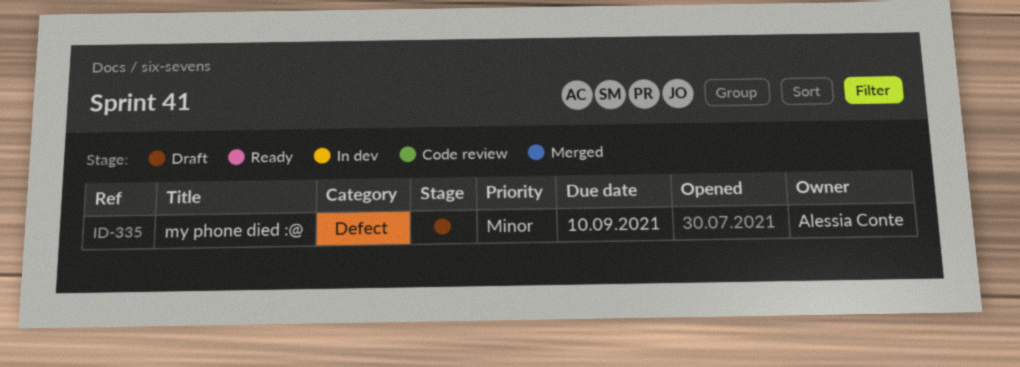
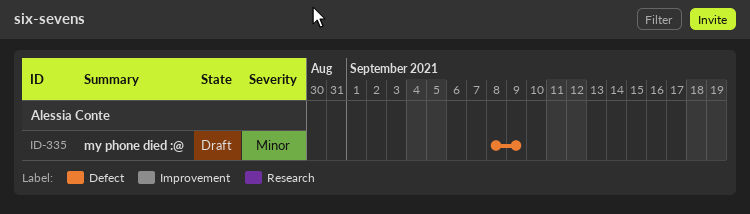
ID-335, due: Sep 10 -> Sep 9

